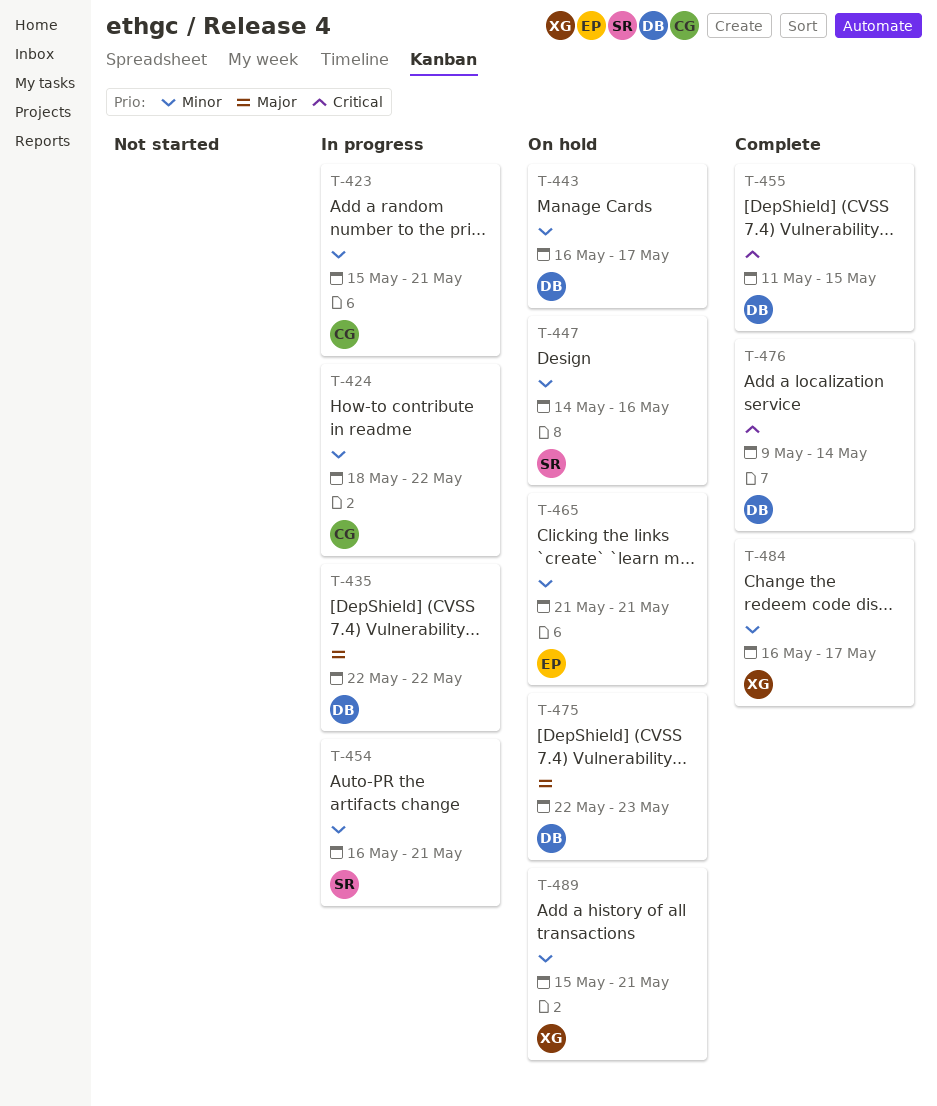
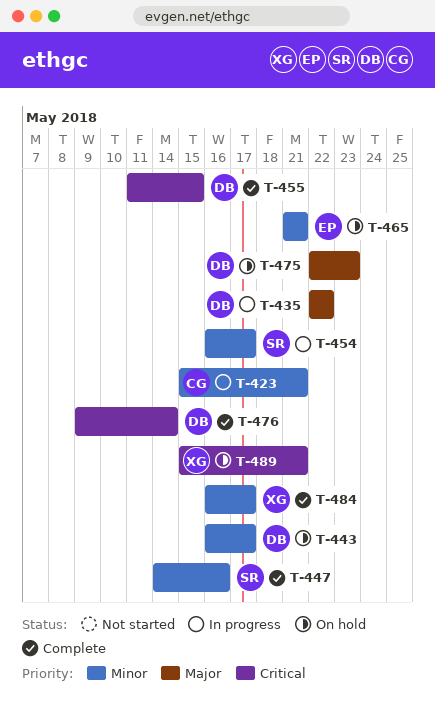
T-424: present -> none
T-447, status: On hold -> Complete
T-454, due: May 21 -> May 17
T-489, priority: Minor -> Critical

